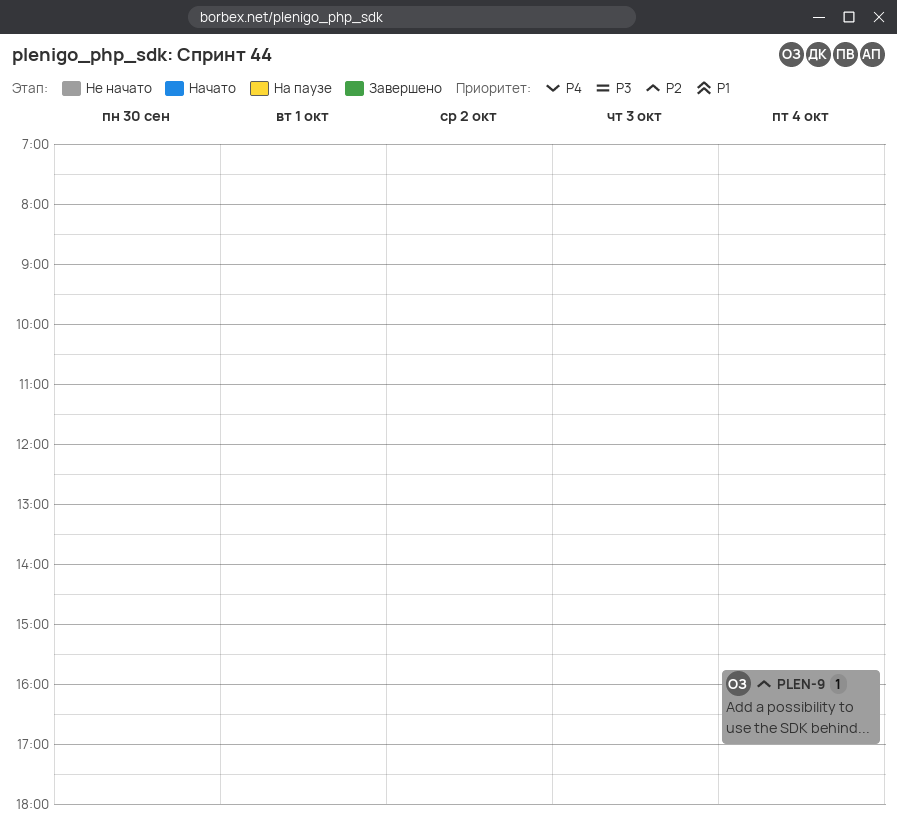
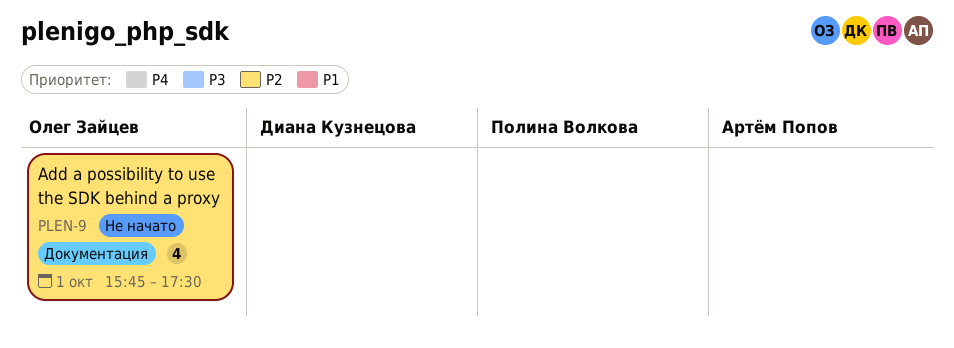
PLEN-9, estimate: 1 -> 4
PLEN-9, day: Oct 4 -> Oct 1
PLEN-9, ends: 17:00 -> 17:30

